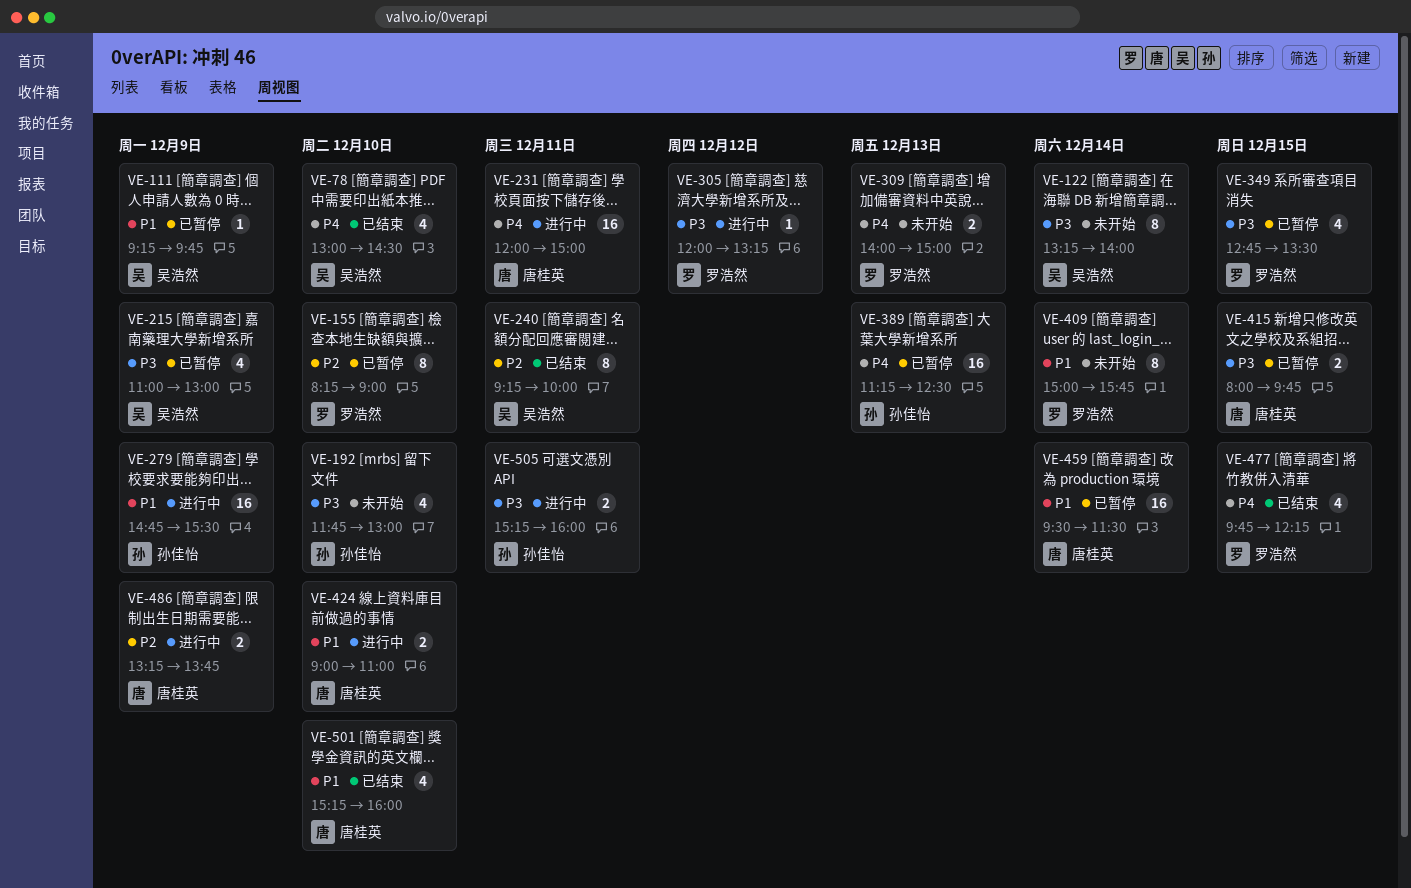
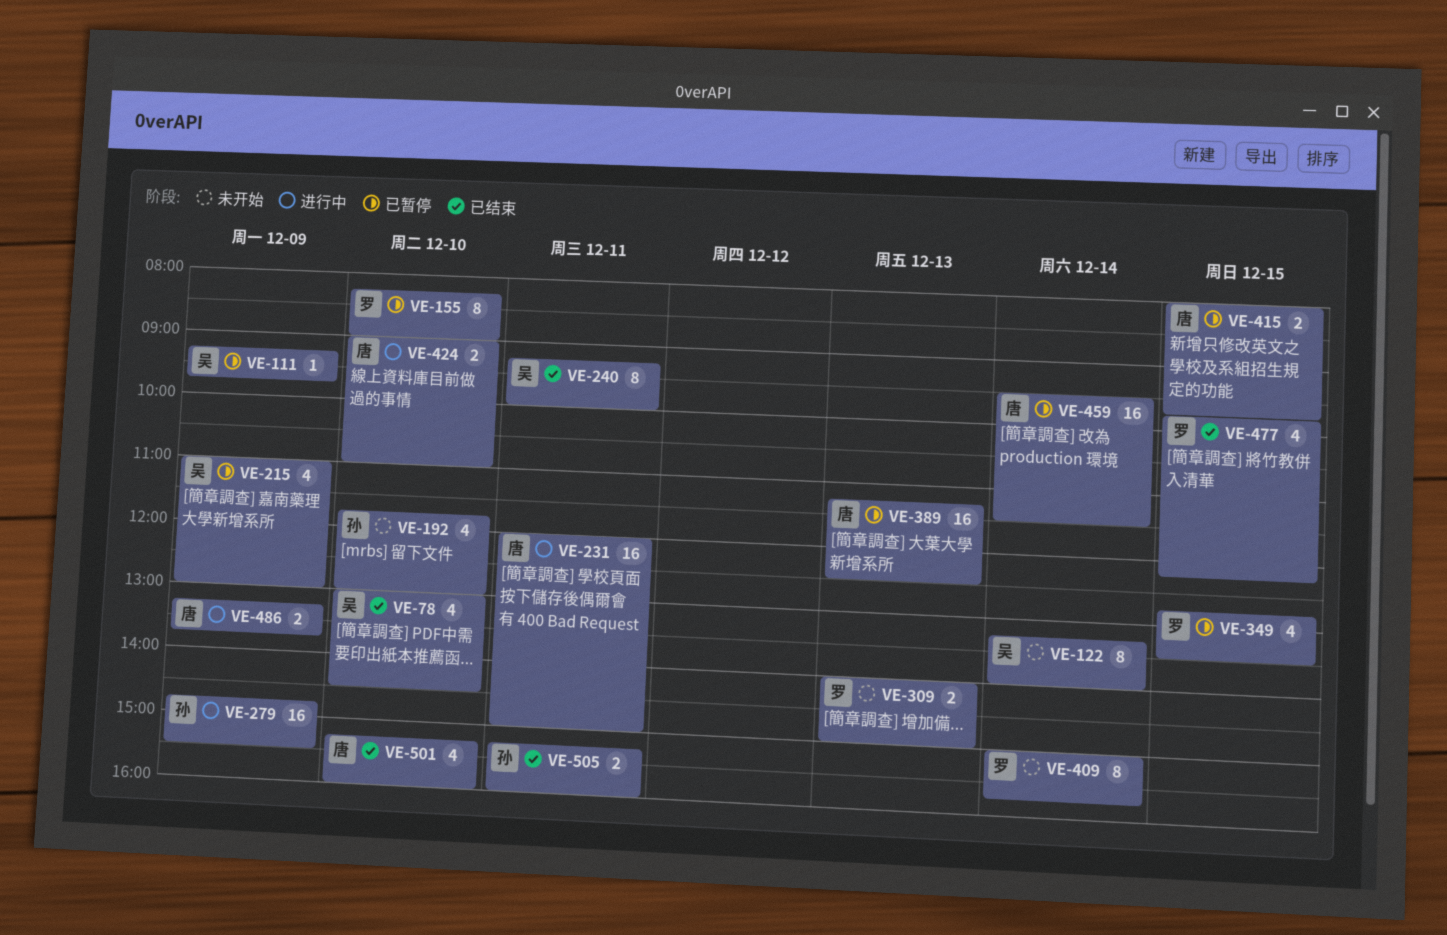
VE-305: present -> none
VE-389, owner: 孙佳怡 -> 唐桂英
VE-505, status: 进行中 -> 已结束

